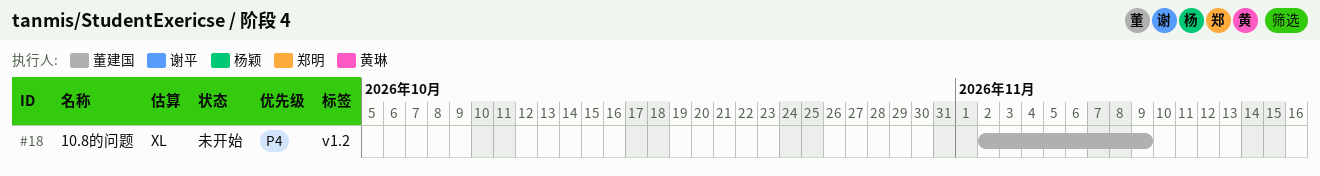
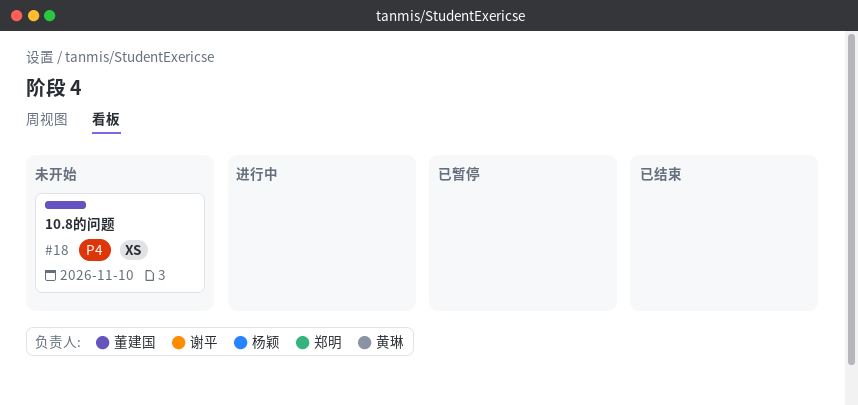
#18, estimate: XL -> XS
#18, due: Nov 9 -> Nov 10

